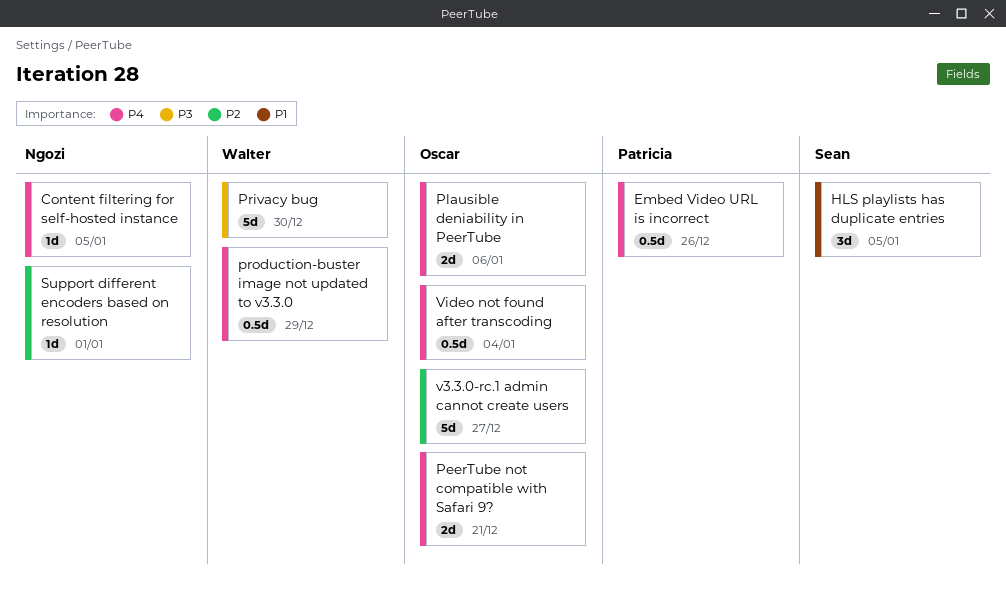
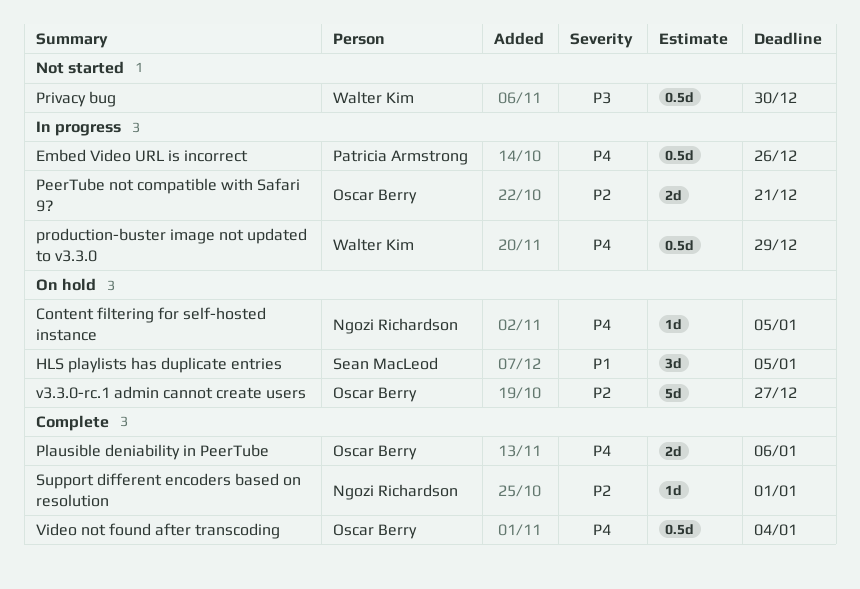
PeerTube not compatible with Safari 9?, priority: P4 -> P2
Privacy bug, estimate: 5d -> 0.5d

